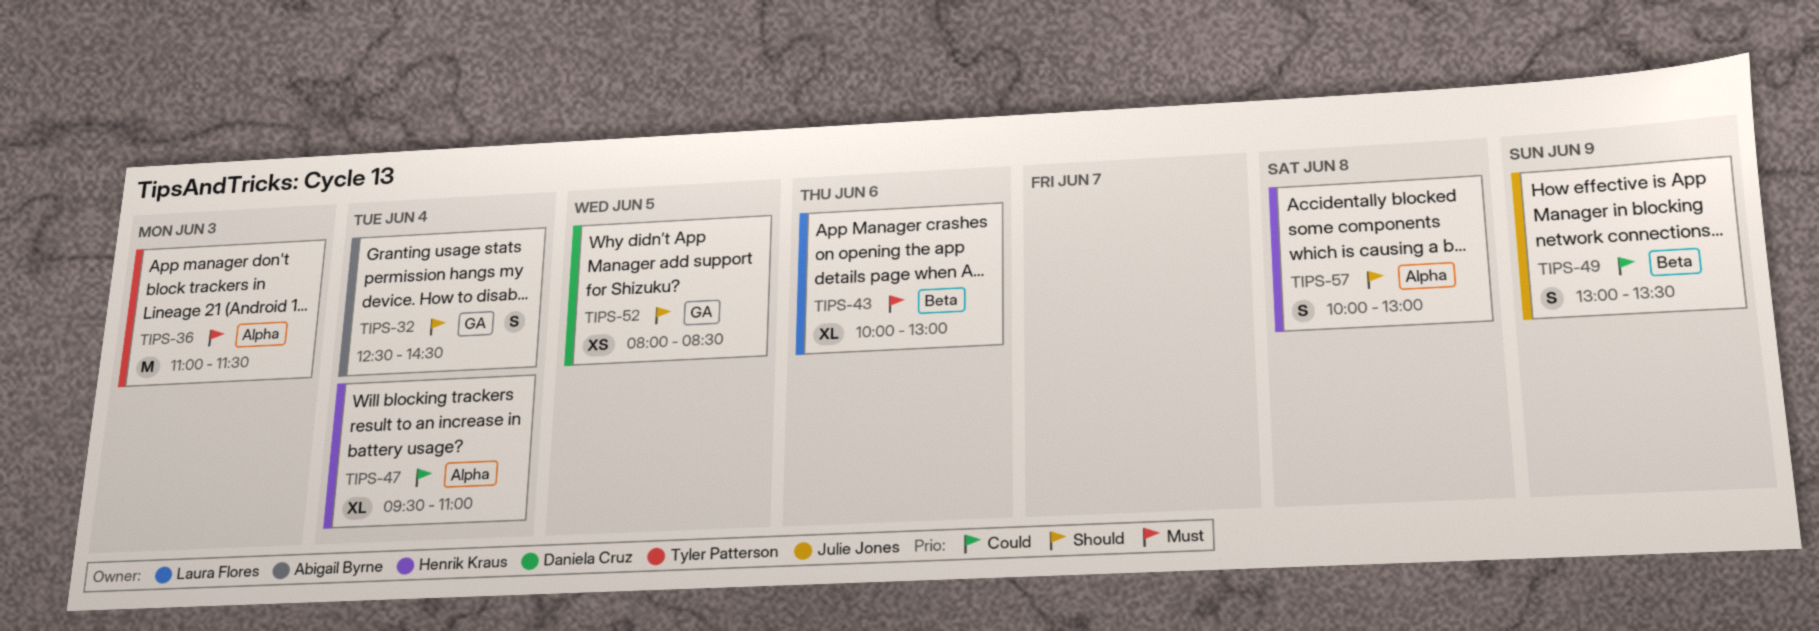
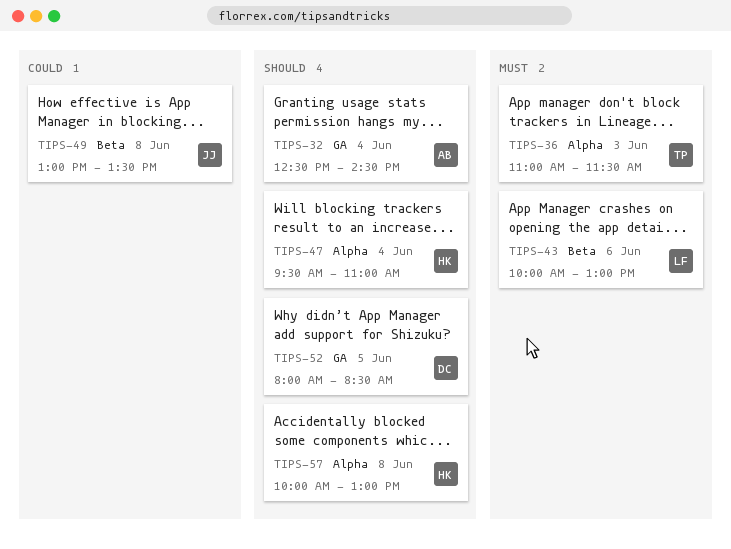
TIPS-47, priority: Could -> Should
TIPS-49, day: Jun 9 -> Jun 8

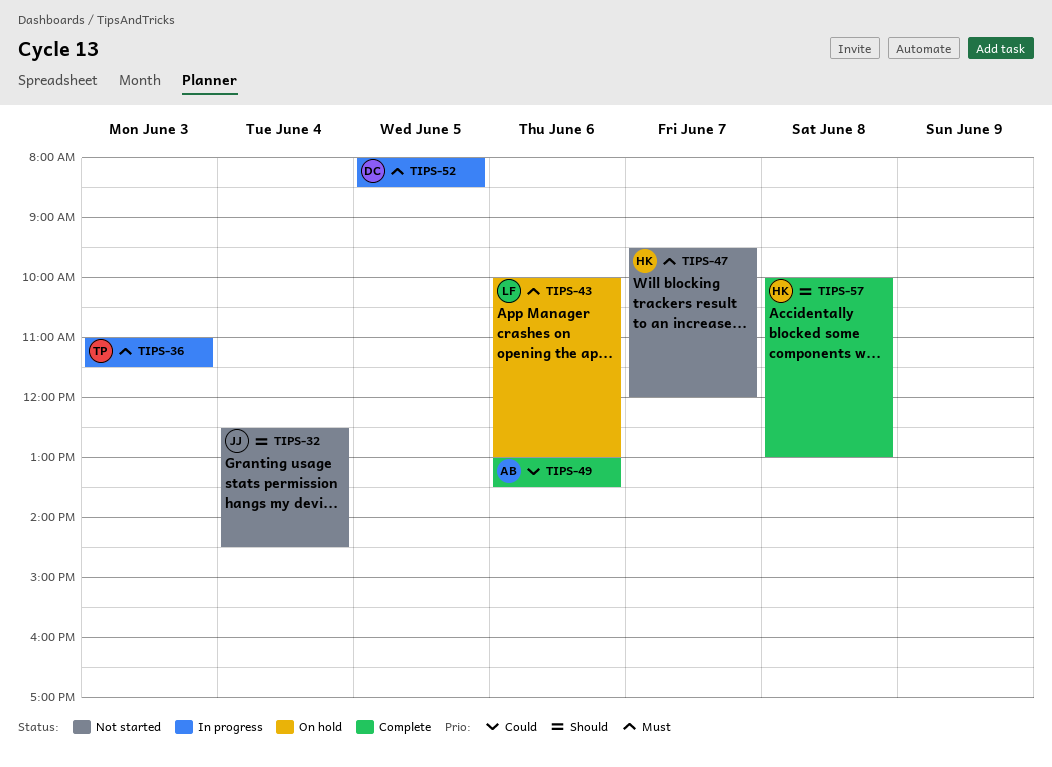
TIPS-32, owner: AB -> JJ
TIPS-47, priority: Should -> Must
TIPS-47, day: Jun 4 -> Jun 7
TIPS-47, ends: 11:00 -> 12:00
TIPS-49, owner: JJ -> AB
TIPS-49, day: Jun 8 -> Jun 6
TIPS-52, priority: Should -> Must

